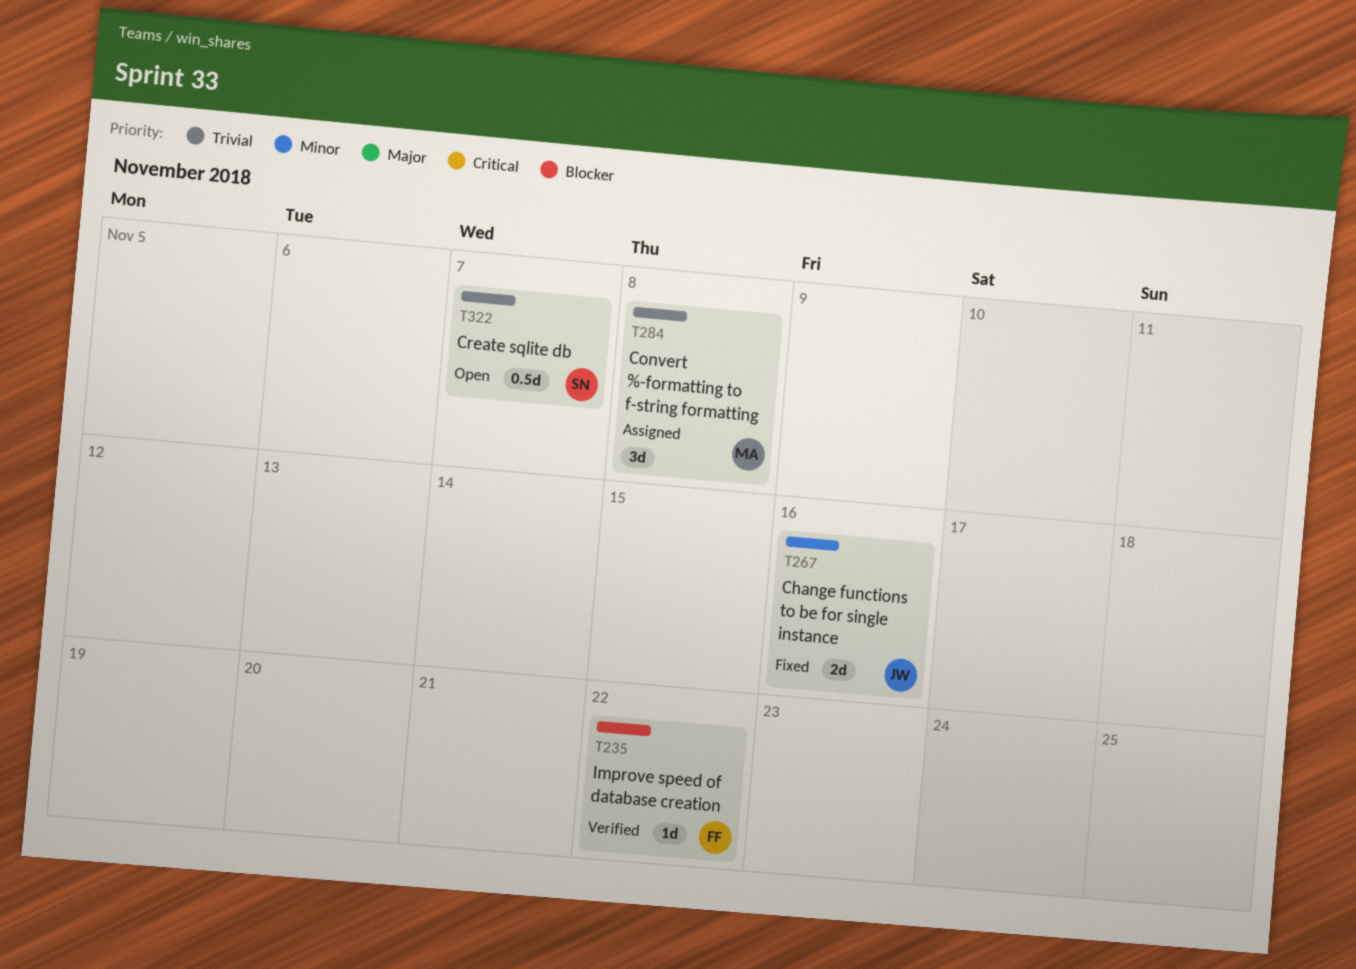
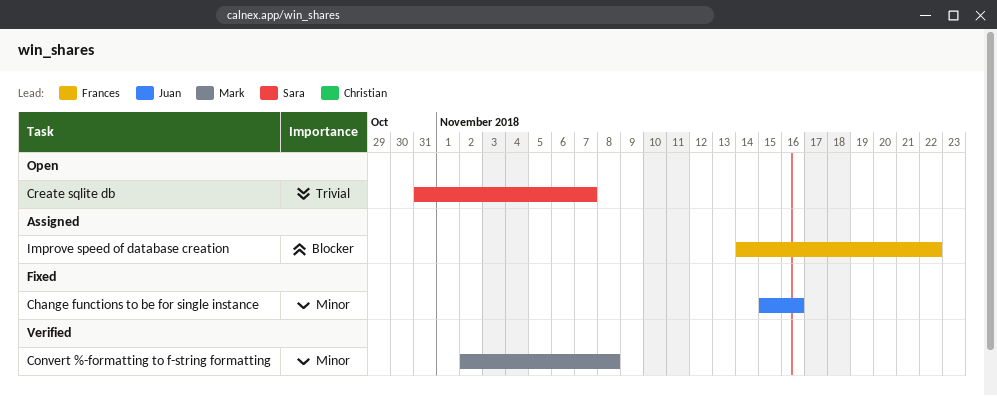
Convert %-formatting to f-string formatting, status: Assigned -> Verified
Convert %-formatting to f-string formatting, priority: Trivial -> Minor
Improve speed of database creation, status: Verified -> Assigned

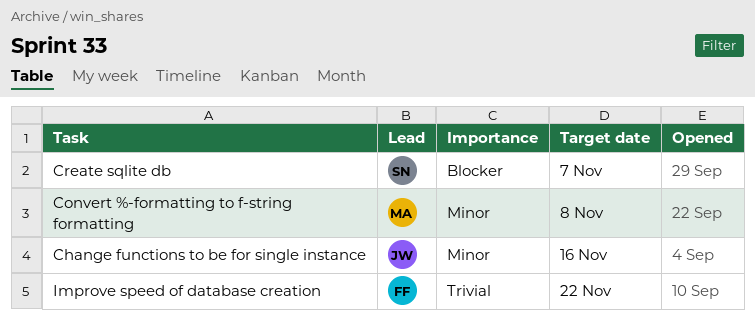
Create sqlite db, priority: Trivial -> Blocker
Improve speed of database creation, priority: Blocker -> Trivial

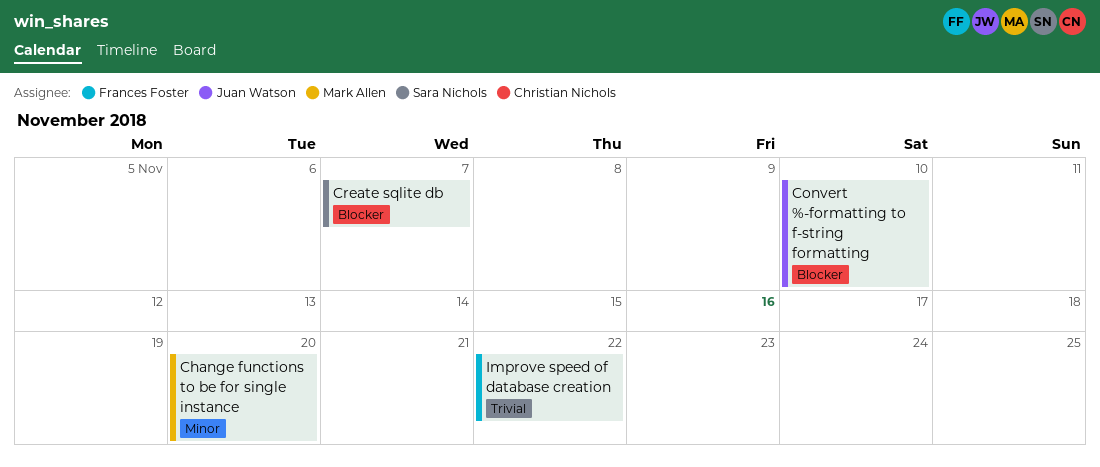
Change functions to be for single instance, owner: Juan Watson -> Mark Allen
Change functions to be for single instance, due: Nov 16 -> Nov 20
Convert %-formatting to f-string formatting, owner: Mark Allen -> Juan Watson
Convert %-formatting to f-string formatting, priority: Minor -> Blocker
Convert %-formatting to f-string formatting, due: Nov 8 -> Nov 10

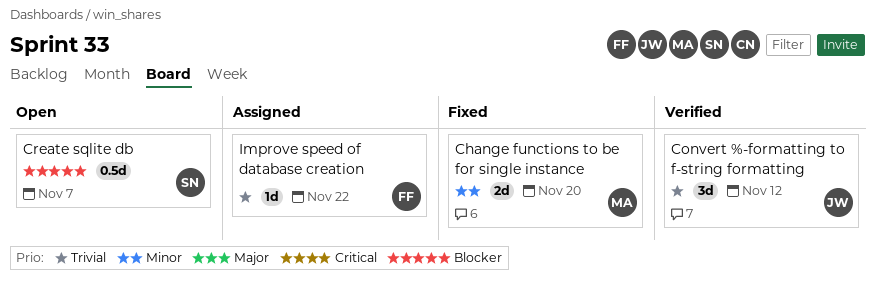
Convert %-formatting to f-string formatting, priority: Blocker -> Trivial
Convert %-formatting to f-string formatting, due: Nov 10 -> Nov 12

